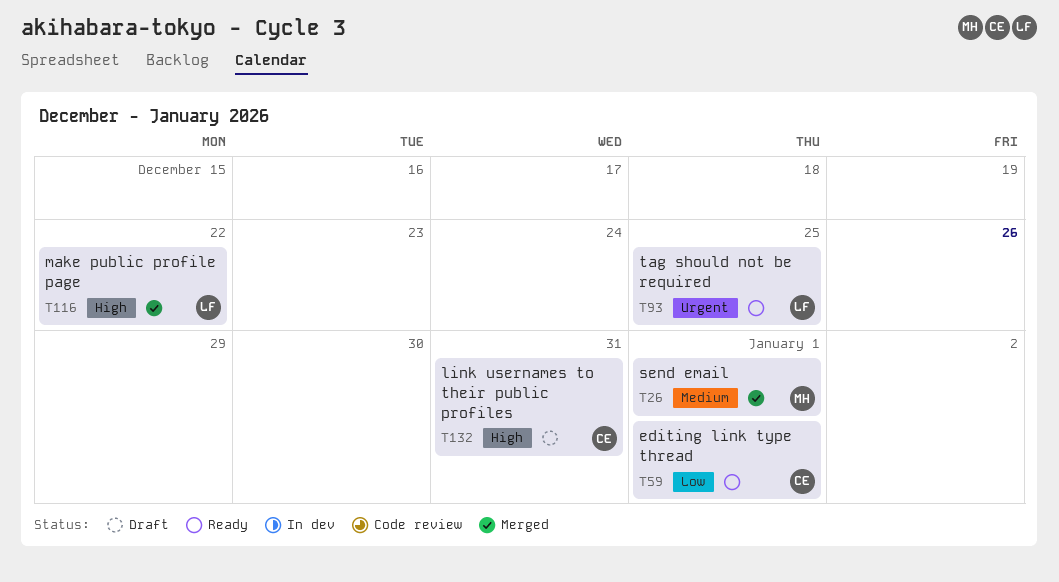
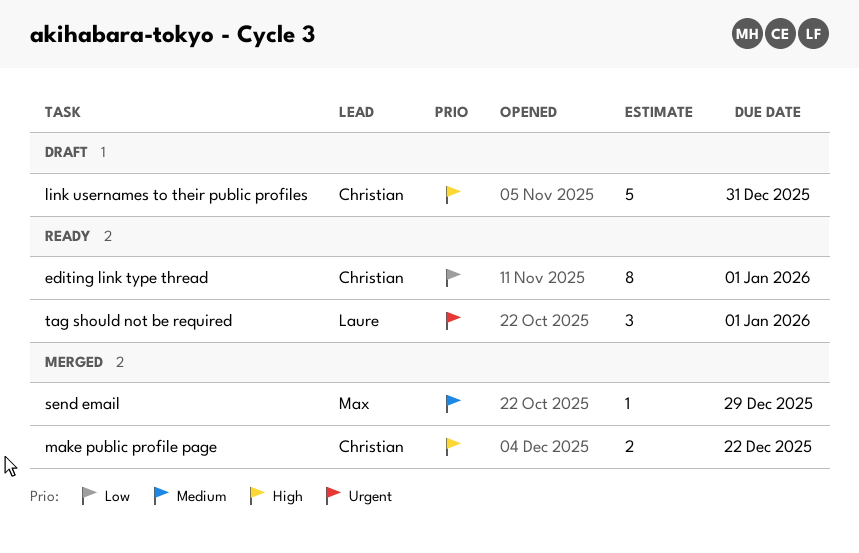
make public profile page, owner: Laure -> Christian
send email, due: Jan 1 -> Dec 29
tag should not be required, due: Dec 25 -> Jan 1

